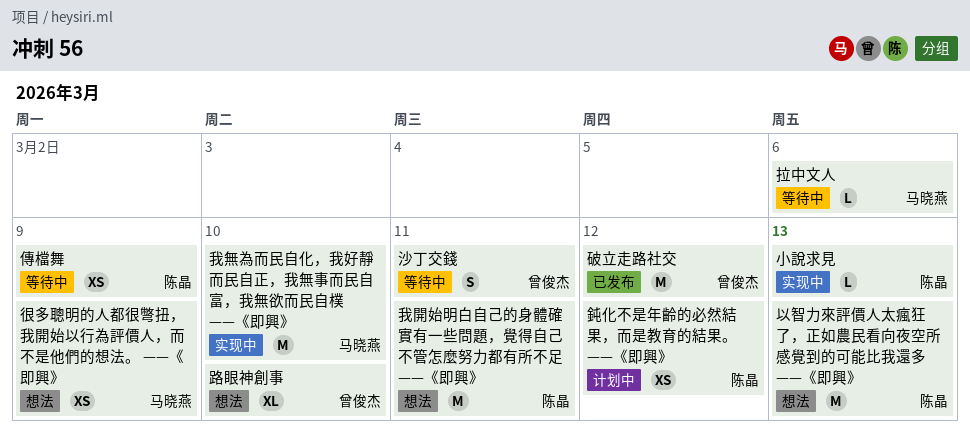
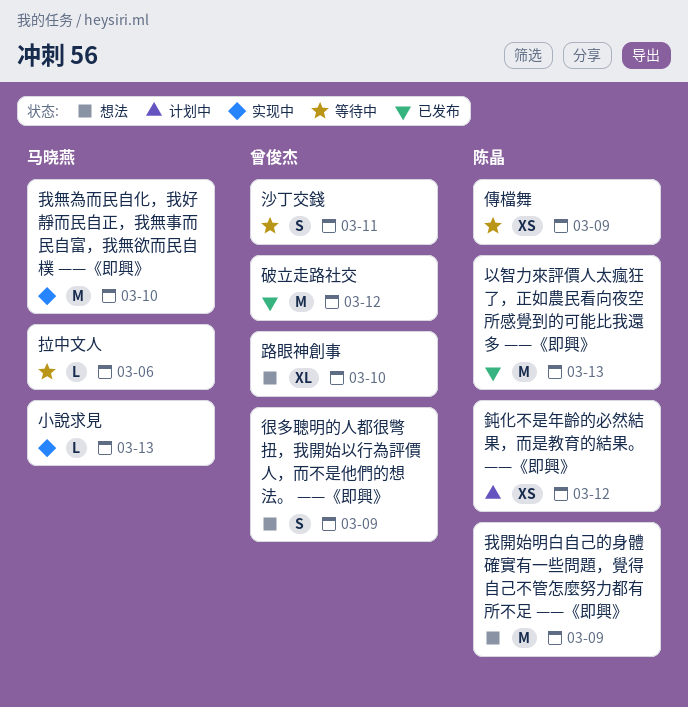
以智力來評價人太瘋狂了，正如農民看向夜空所感覺到的可能比我還多 ——《即興》, status: 想法 -> 已发布
小說求見, owner: 陈晶 -> 马晓燕
很多聰明的人都很彆扭，我開始以行為評價人，而不是他們的想法。 ——《即興》, owner: 马晓燕 -> 曾俊杰
很多聰明的人都很彆扭，我開始以行為評價人，而不是他們的想法。 ——《即興》, estimate: XS -> S
我開始明白自己的身體確實有一些問題，覺得自己不管怎麼努力都有所不足 ——《即興》, due: Mar 11 -> Mar 9

